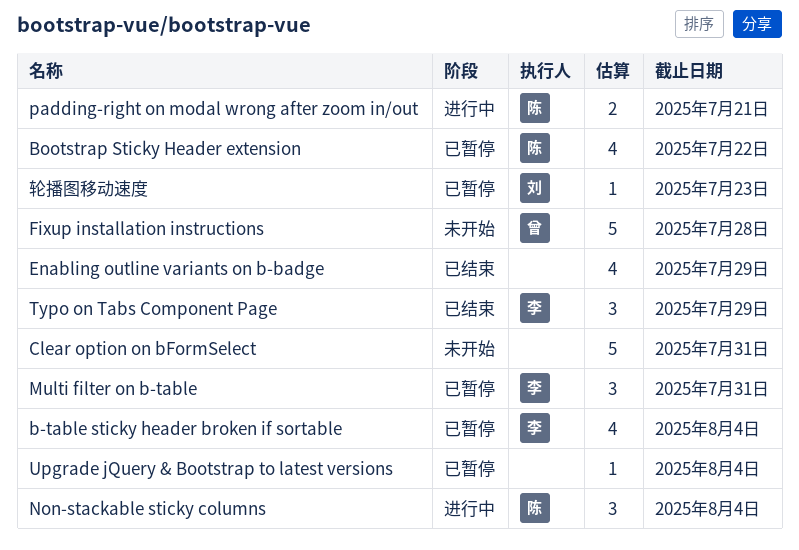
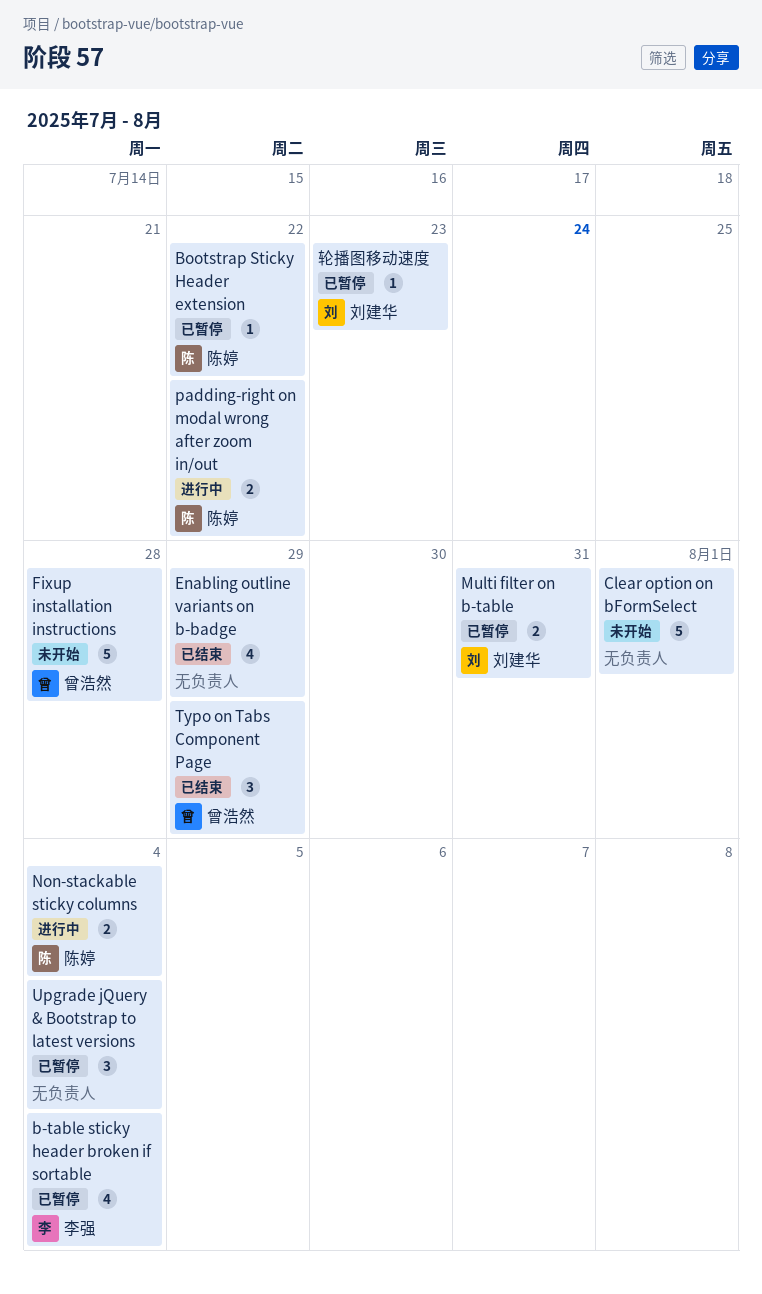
Bootstrap Sticky Header extension, estimate: 4 -> 1
Clear option on bFormSelect, due: Jul 31 -> Aug 1
Multi filter on b-table, owner: 李强 -> 刘建华
Multi filter on b-table, estimate: 3 -> 2
Non-stackable sticky columns, estimate: 3 -> 2
padding-right on modal wrong after zoom in/out, due: Jul 21 -> Jul 22
Typo on Tabs Component Page, owner: 李强 -> 曾浩然
Upgrade jQuery & Bootstrap to latest versions, estimate: 1 -> 3

